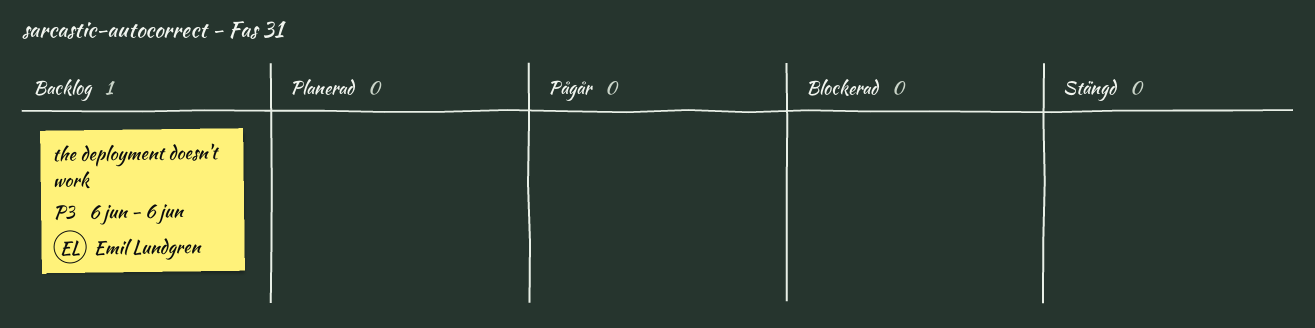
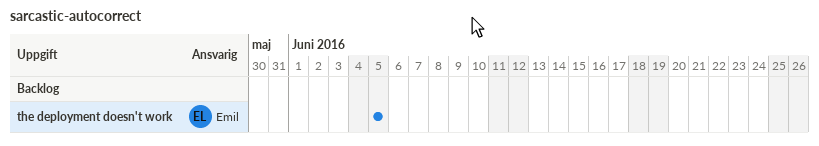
the deployment doesn't work, start: Jun 6 -> Jun 5
the deployment doesn't work, due: Jun 6 -> Jun 5

